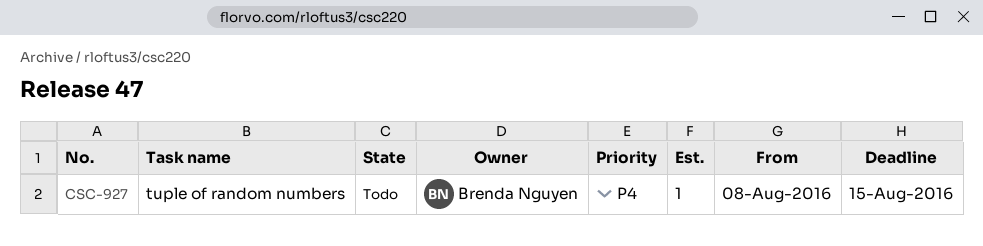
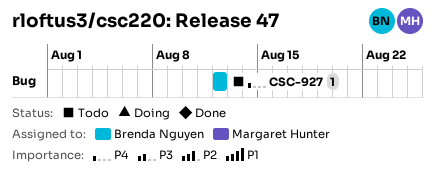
CSC-927, start: Aug 8 -> Aug 12
CSC-927, due: Aug 15 -> Aug 12

